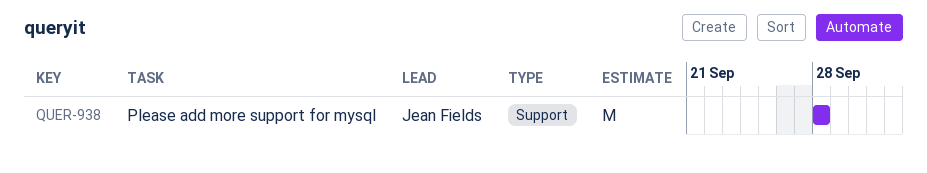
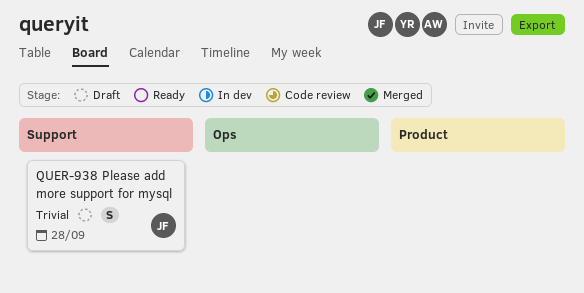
QUER-938, estimate: M -> S

